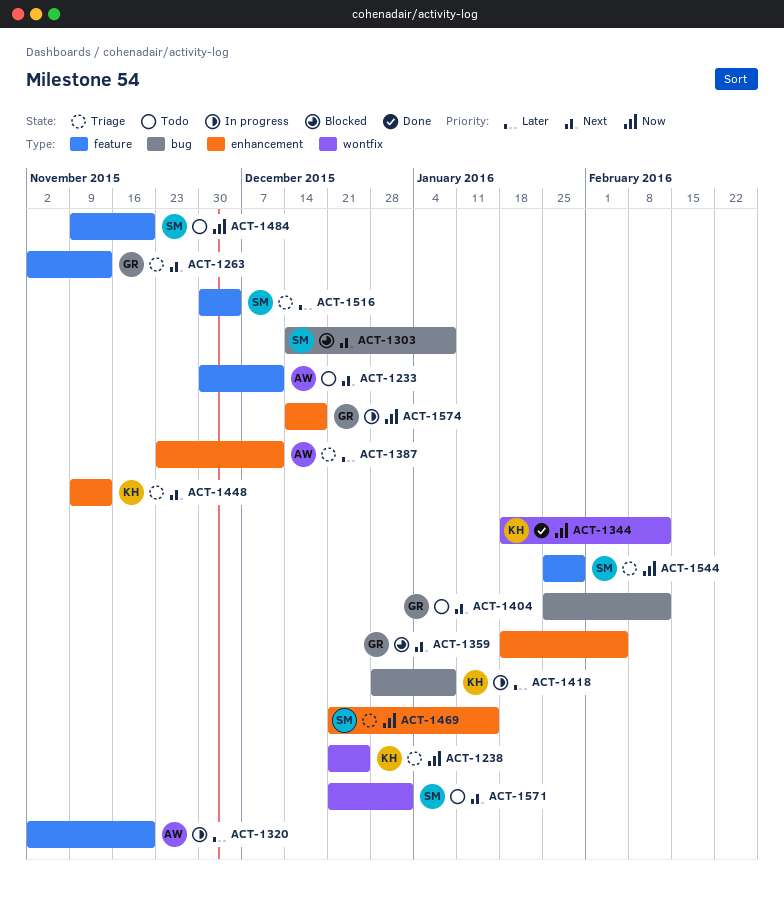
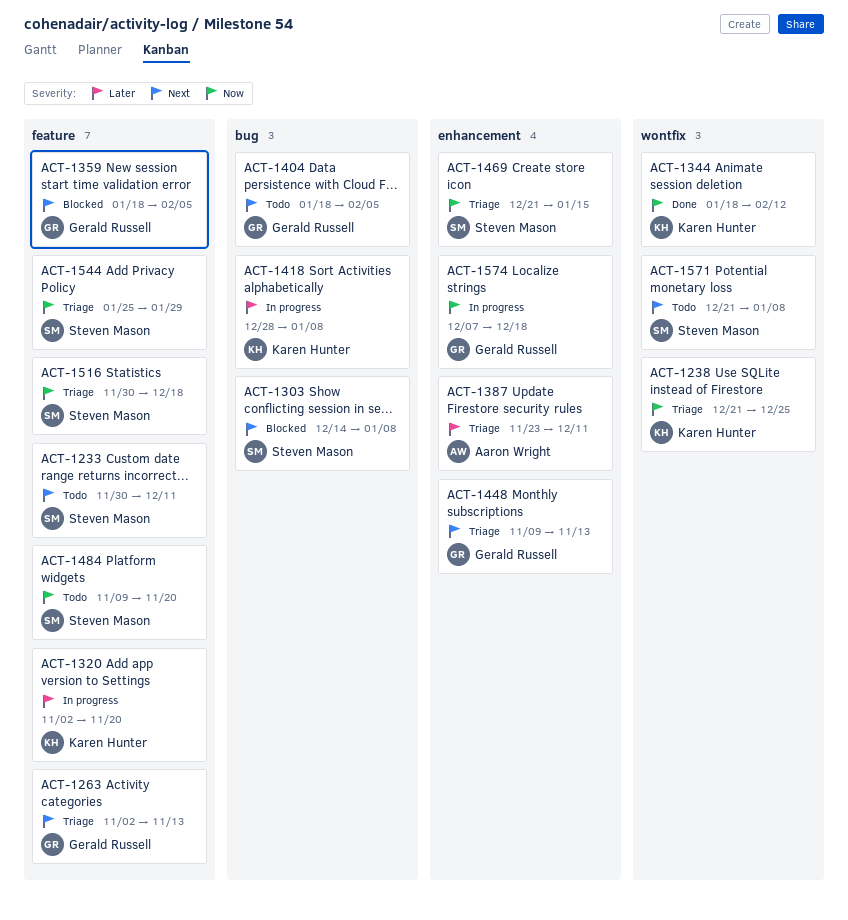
ACT-1233, owner: Aaron Wright -> Steven Mason
ACT-1320, owner: Aaron Wright -> Karen Hunter
ACT-1359, label: enhancement -> feature
ACT-1404, start: Jan 25 -> Jan 18
ACT-1404, due: Feb 12 -> Feb 5
ACT-1448, owner: Karen Hunter -> Gerald Russell
ACT-1516, priority: Later -> Now
ACT-1516, due: Dec 4 -> Dec 18
ACT-1571, due: Jan 1 -> Jan 8
ACT-1574, start: Dec 14 -> Dec 7

